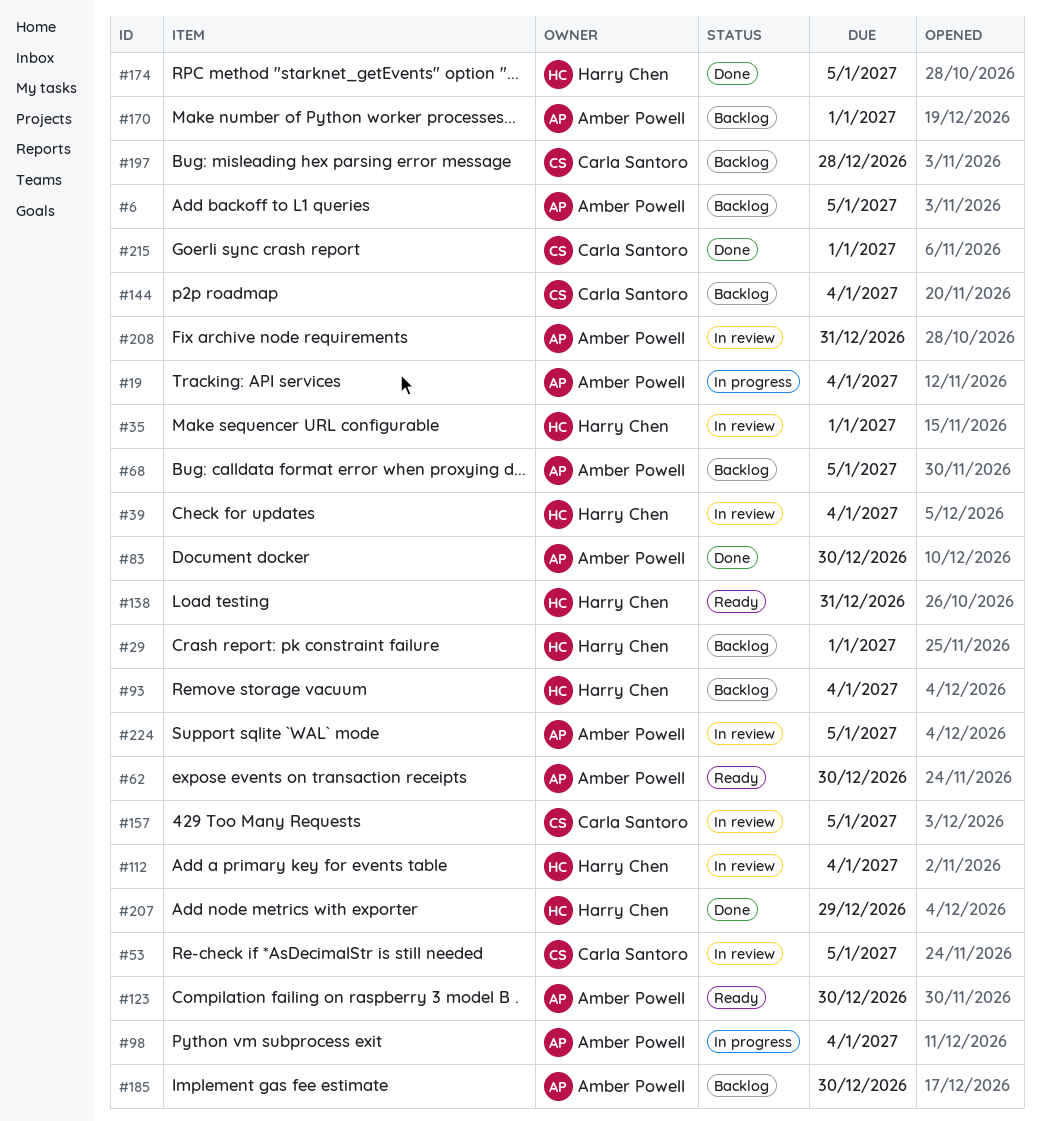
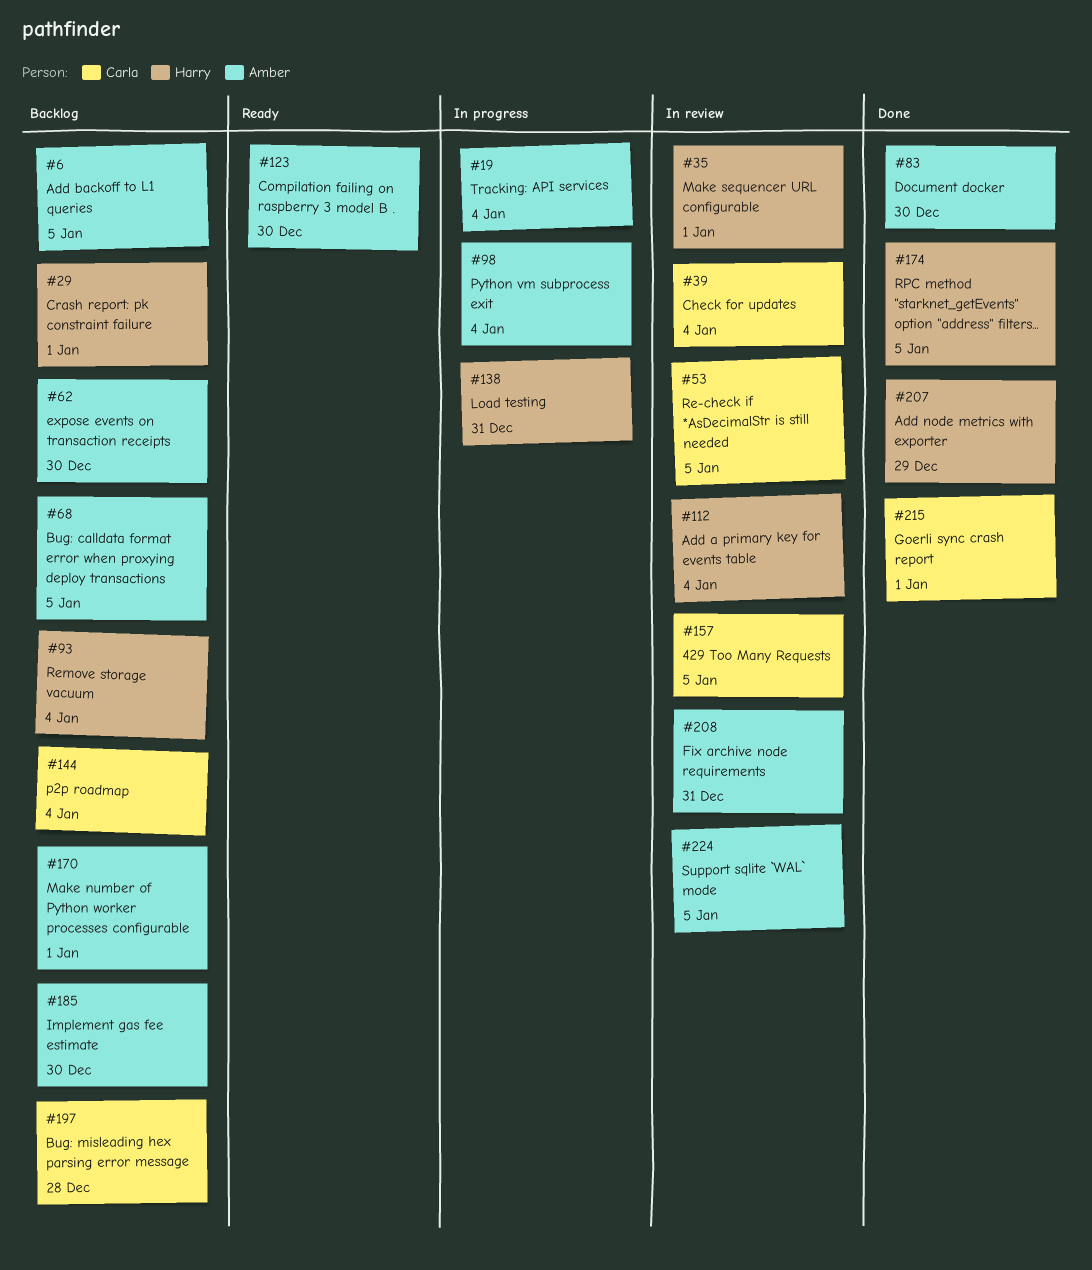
#39, owner: Harry Chen -> Carla Santoro
#62, status: Ready -> Backlog
#138, status: Ready -> In progress

